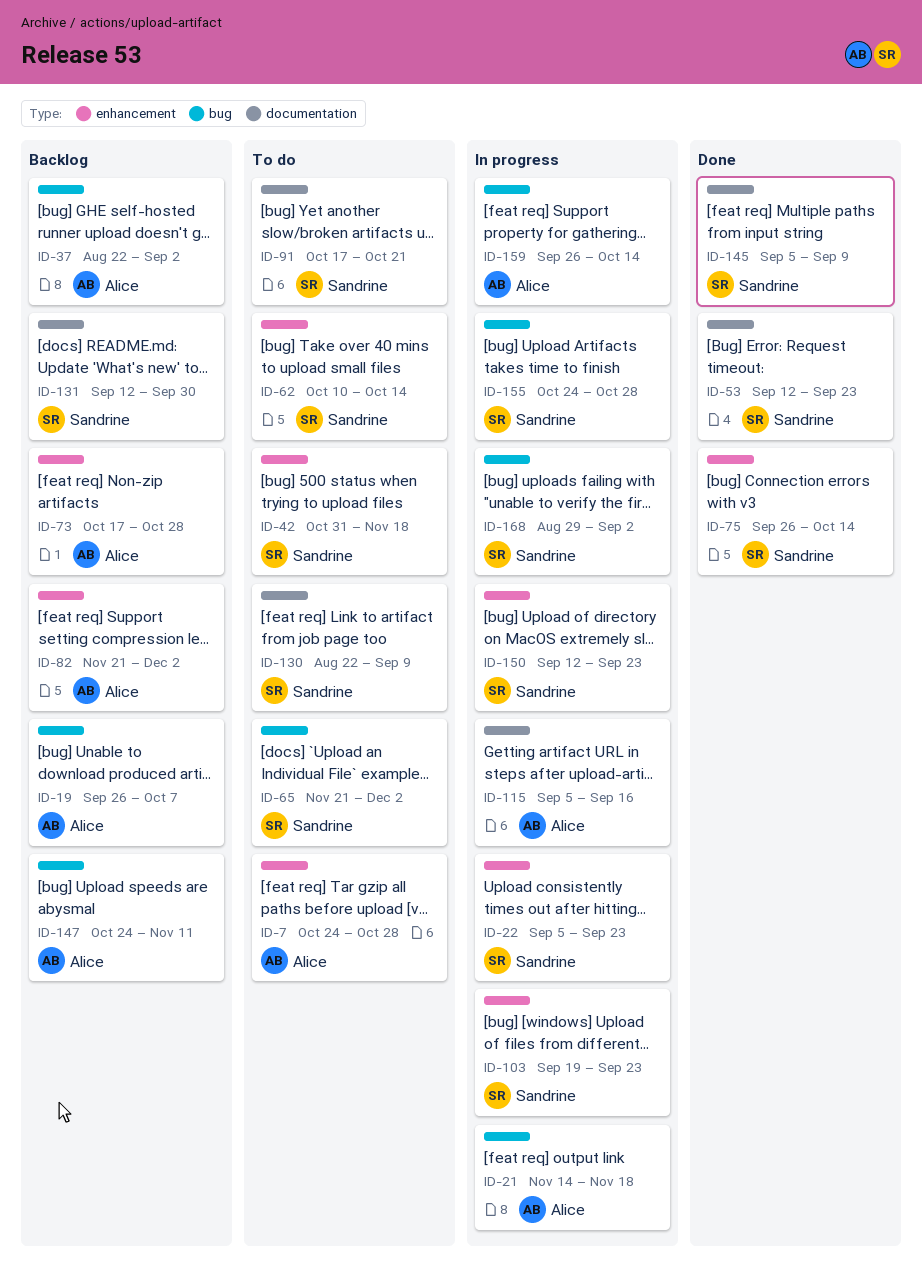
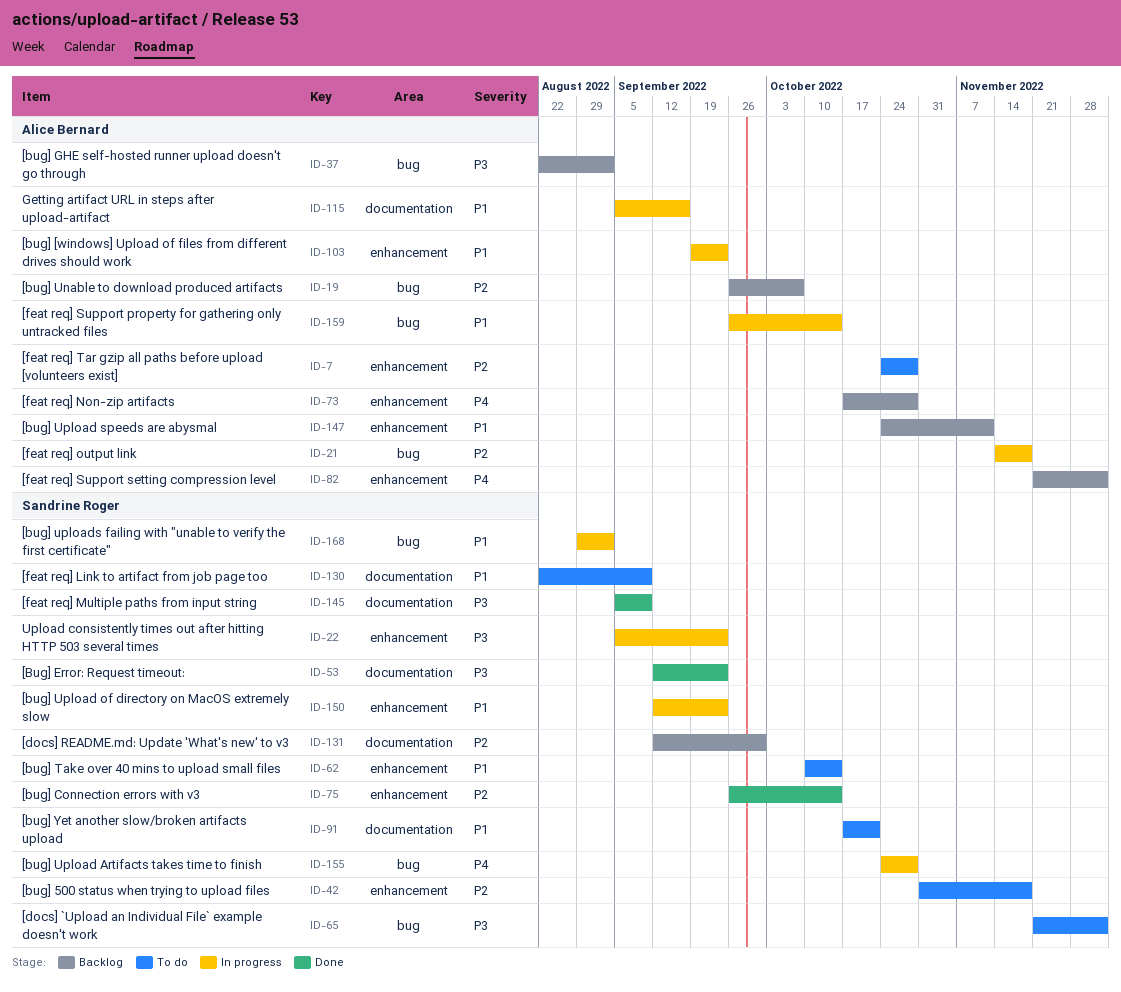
ID-103, owner: Sandrine Roger -> Alice Bernard
ID-147, label: bug -> enhancement

